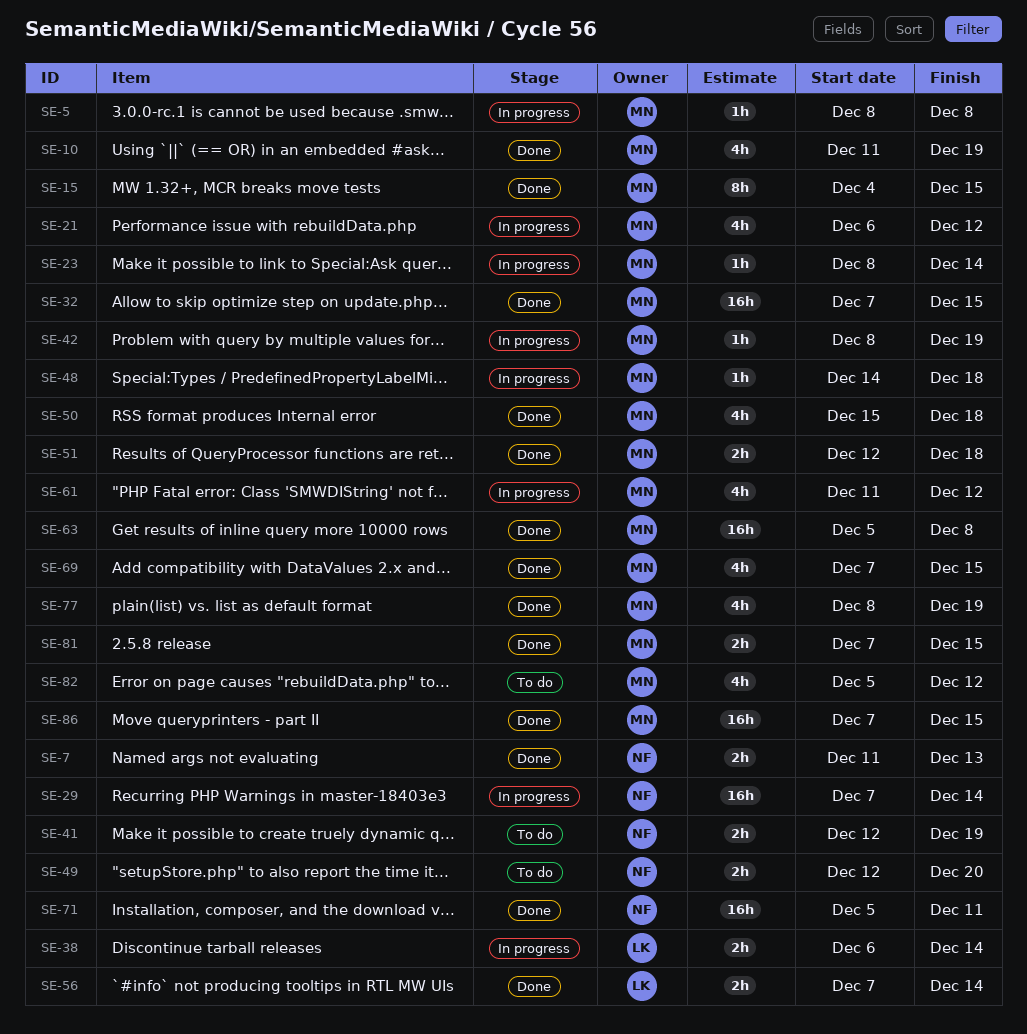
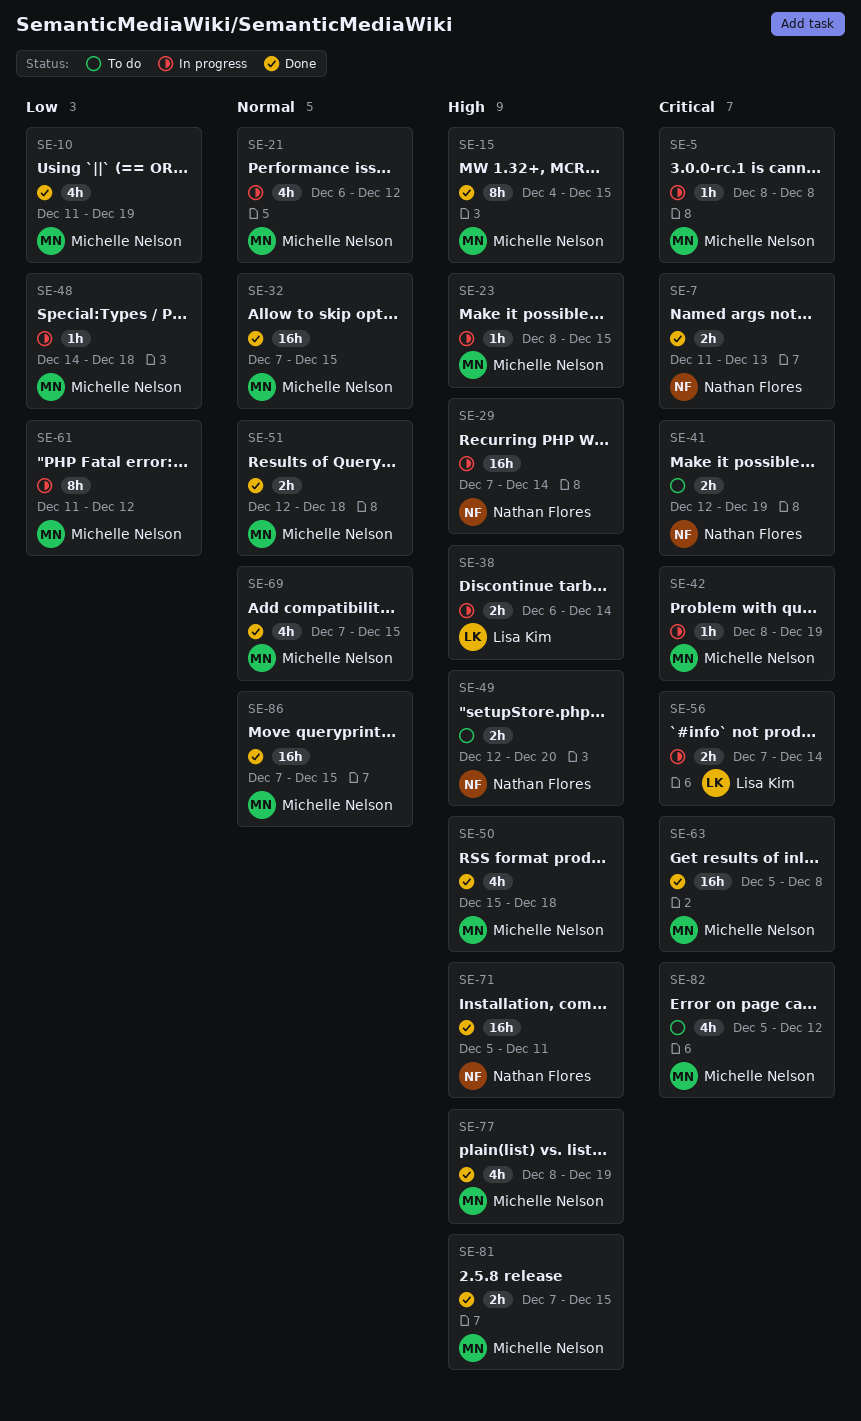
SE-23, due: Dec 14 -> Dec 15
SE-56, status: Done -> In progress
SE-61, estimate: 4h -> 8h

